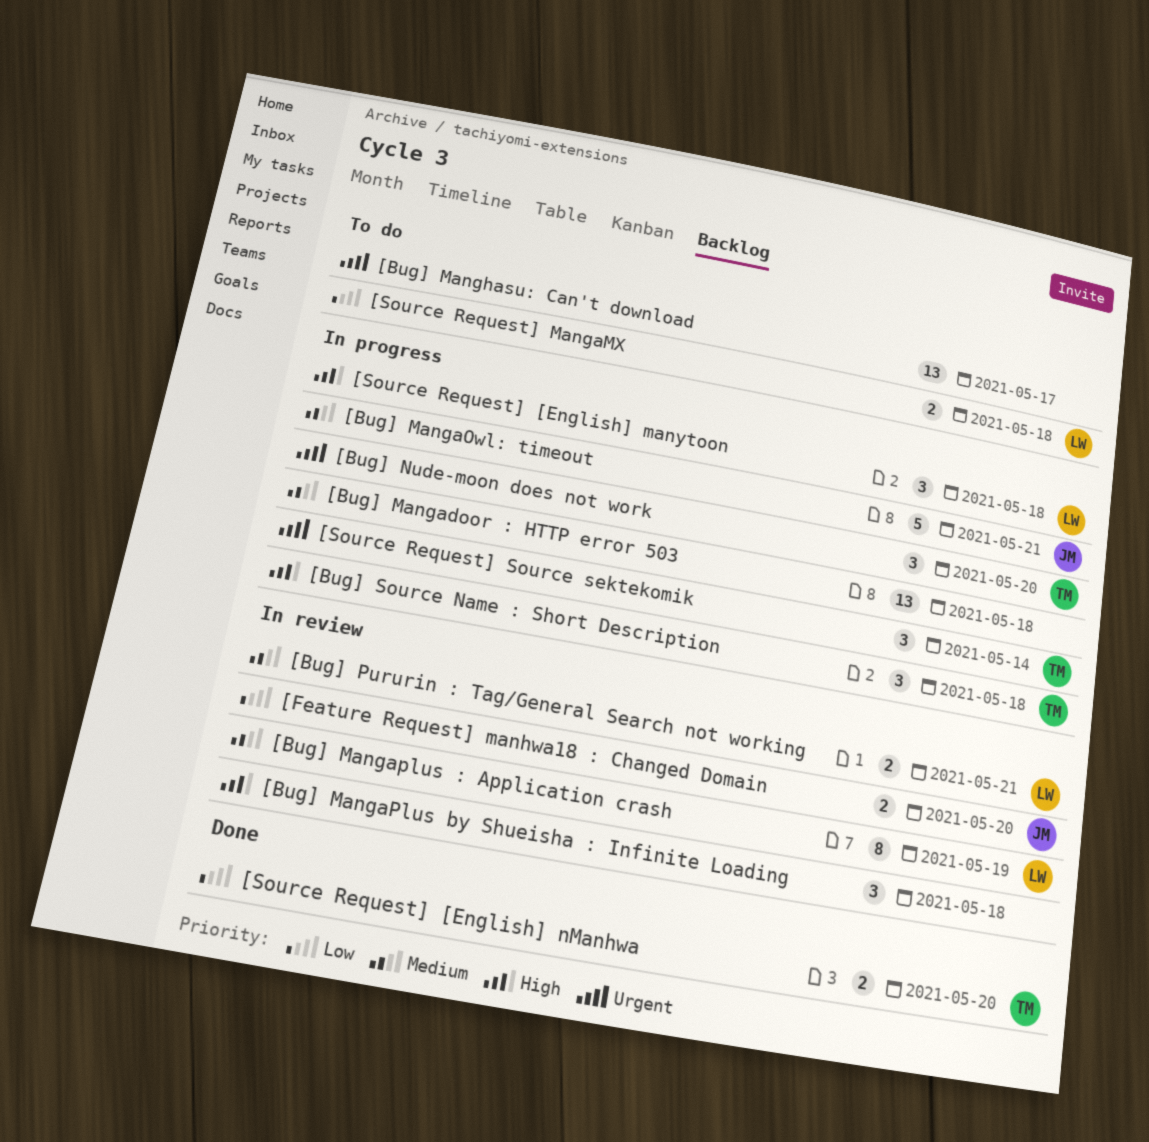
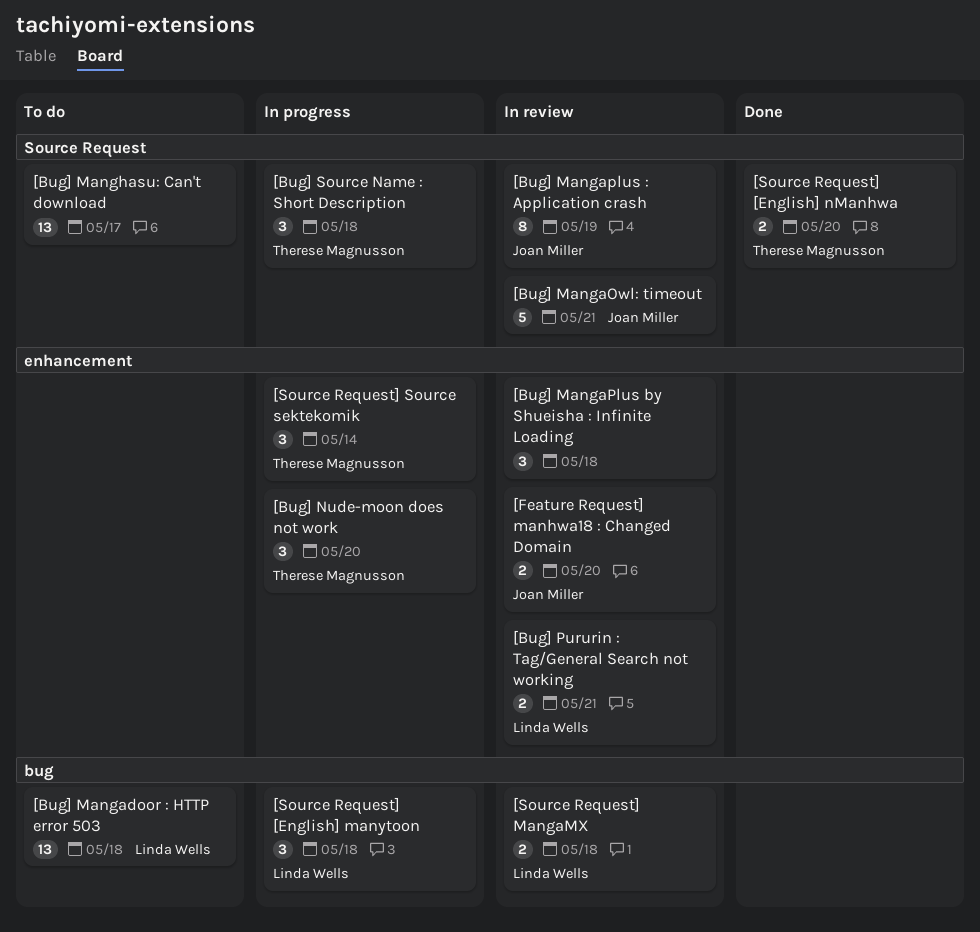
[Bug] Mangadoor : HTTP error 503, status: In progress -> To do
[Bug] Mangadoor : HTTP error 503, owner: none -> Linda Wells
[Bug] MangaOwl: timeout, status: In progress -> In review
[Bug] Mangaplus : Application crash, owner: Linda Wells -> Joan Miller
[Source Request] MangaMX, status: To do -> In review

